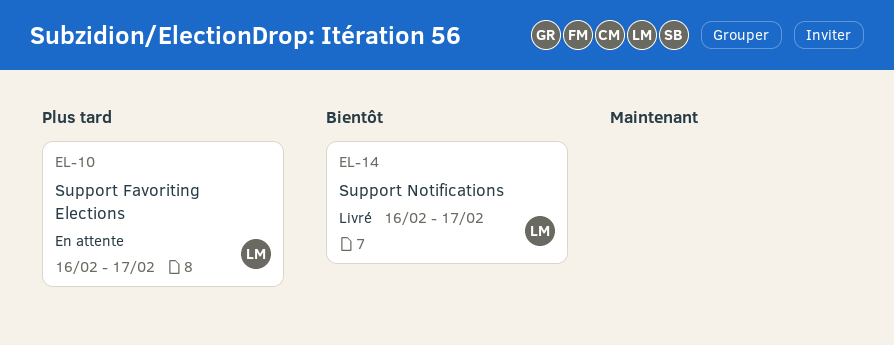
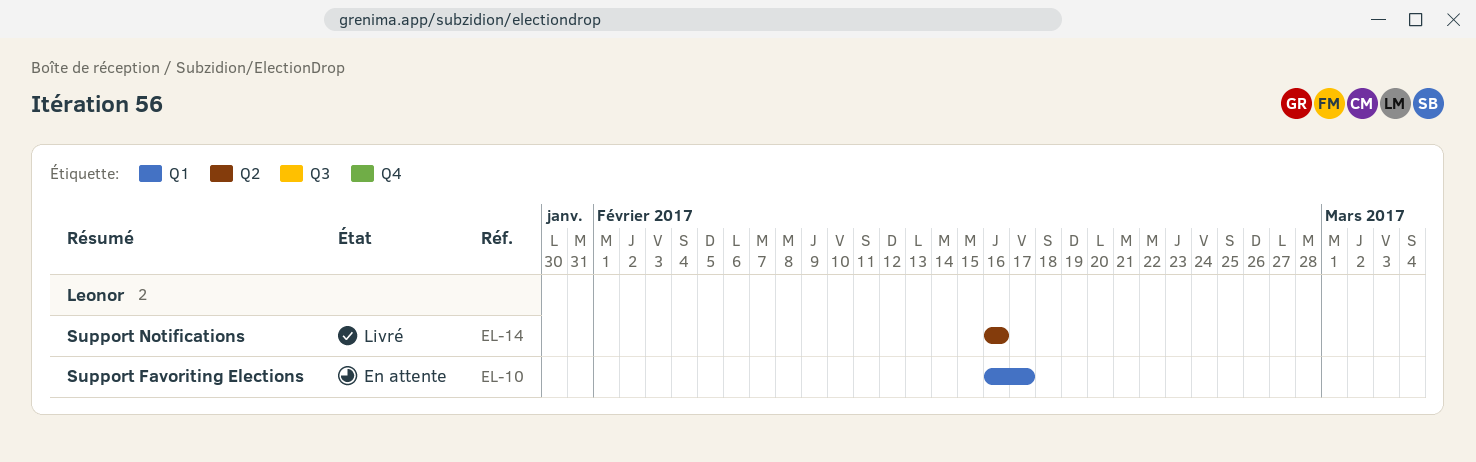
EL-14, due: Feb 17 -> Feb 16

